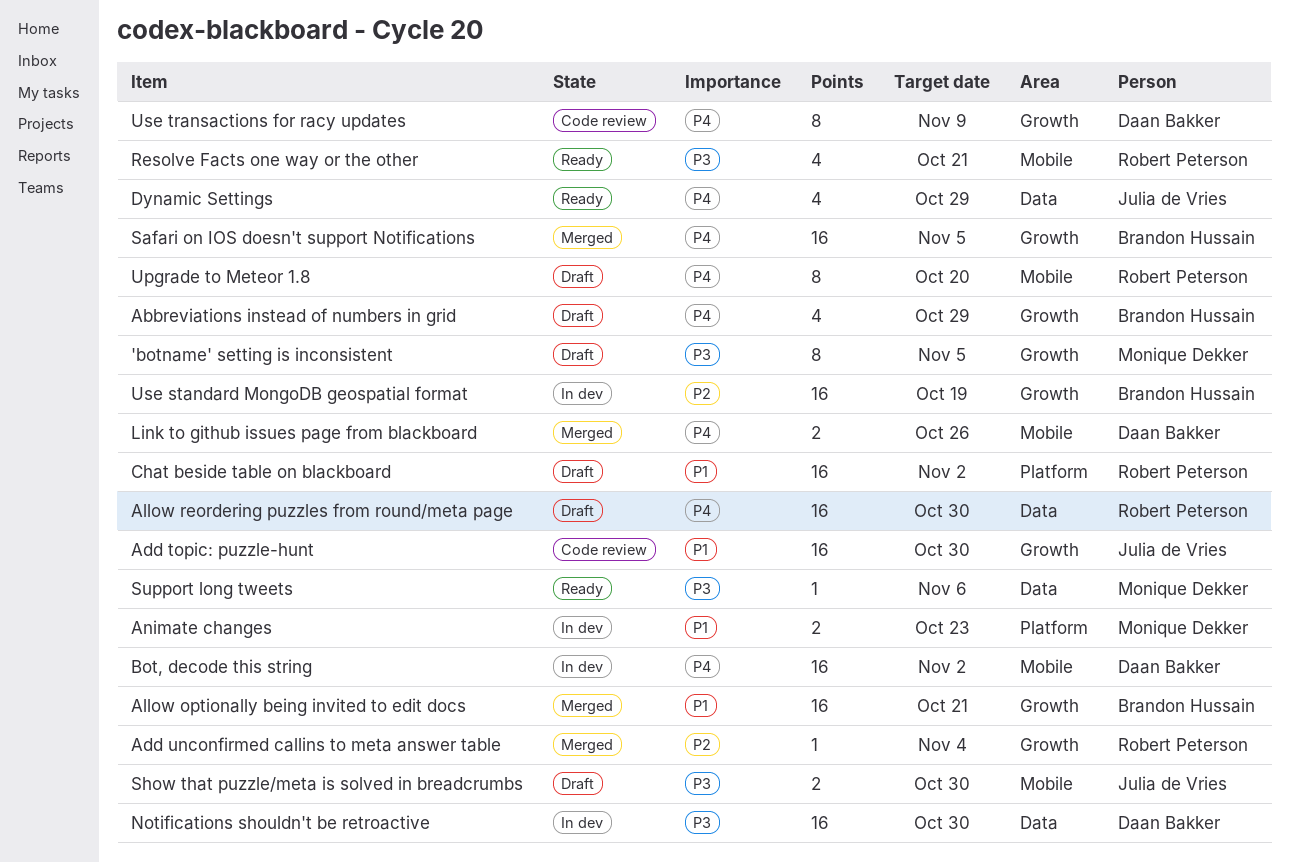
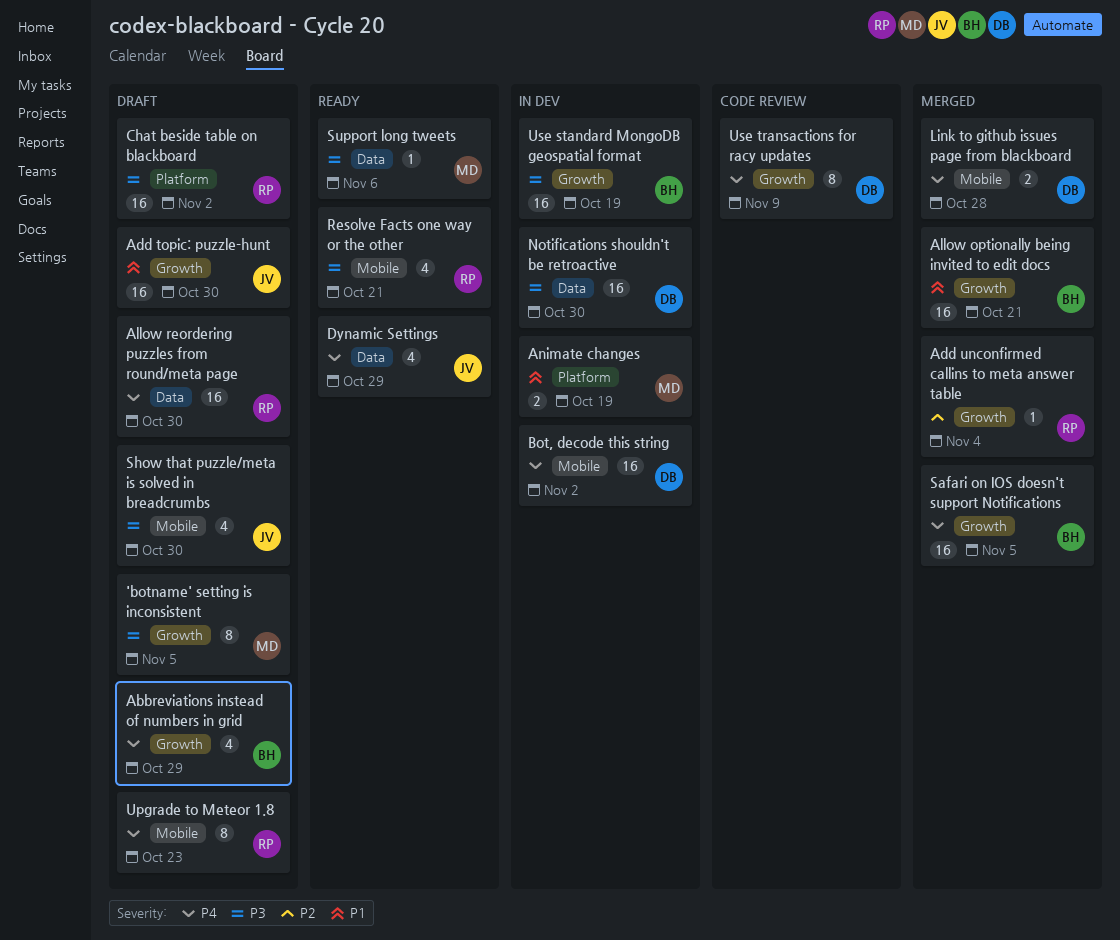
Add topic: puzzle-hunt, status: Code review -> Draft
Animate changes, due: Oct 23 -> Oct 19
Chat beside table on blackboard, priority: P1 -> P3
Link to github issues page from blackboard, due: Oct 26 -> Oct 28
Show that puzzle/meta is solved in breadcrumbs, estimate: 2 -> 4
Upgrade to Meteor 1.8, due: Oct 20 -> Oct 23
Use standard MongoDB geospatial format, priority: P2 -> P3

